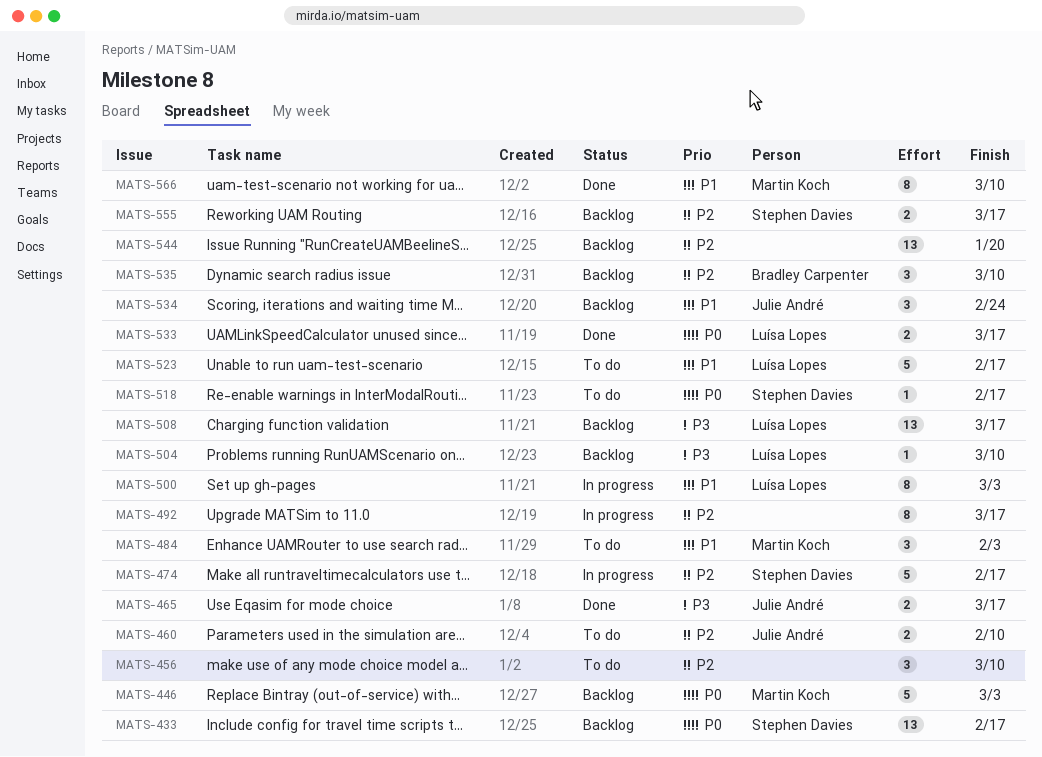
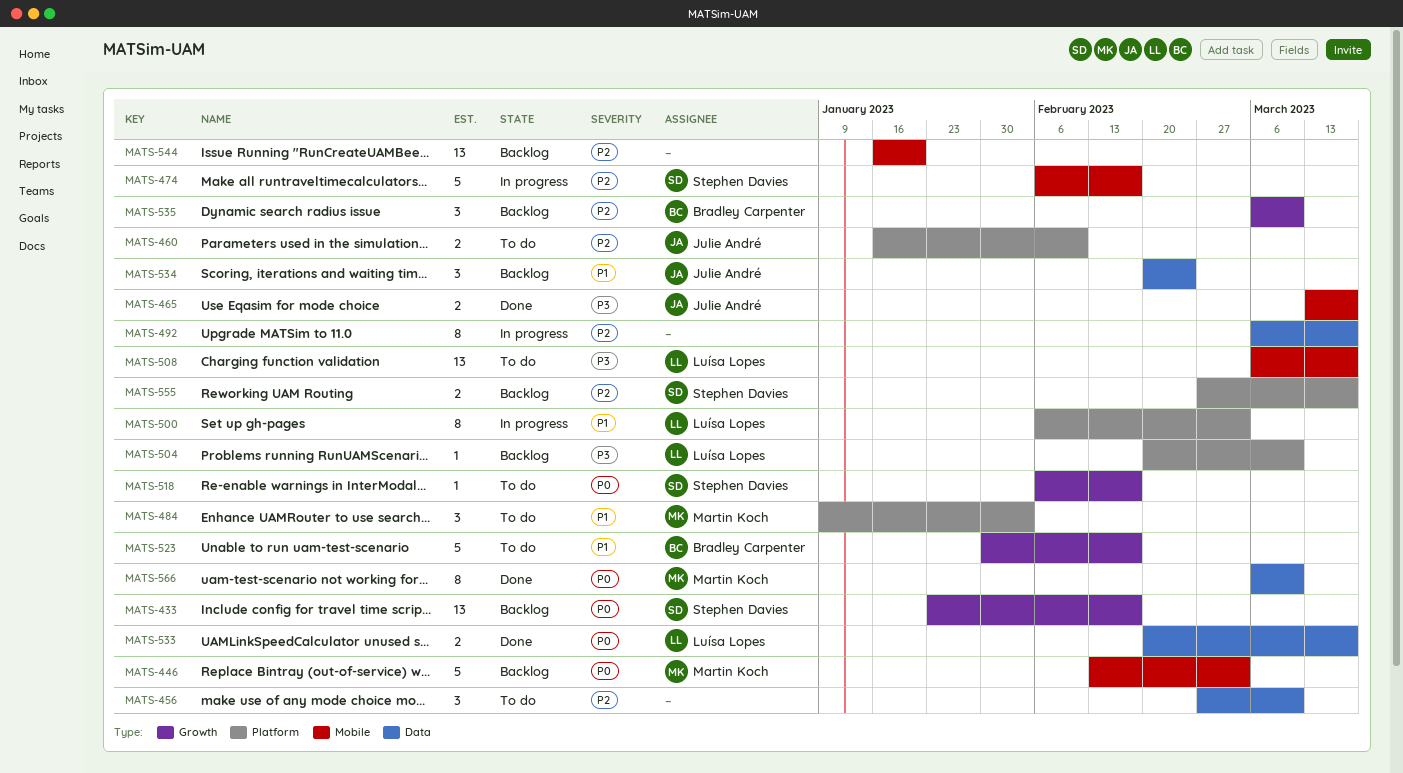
MATS-508, status: Backlog -> To do
MATS-523, owner: Luísa Lopes -> Bradley Carpenter
MATS-566, priority: P1 -> P0

